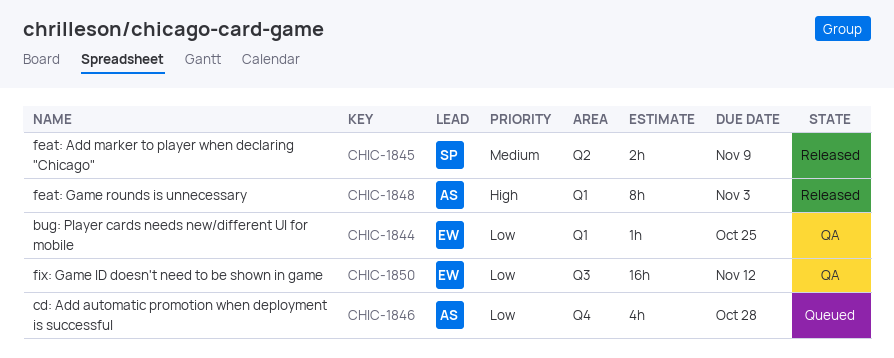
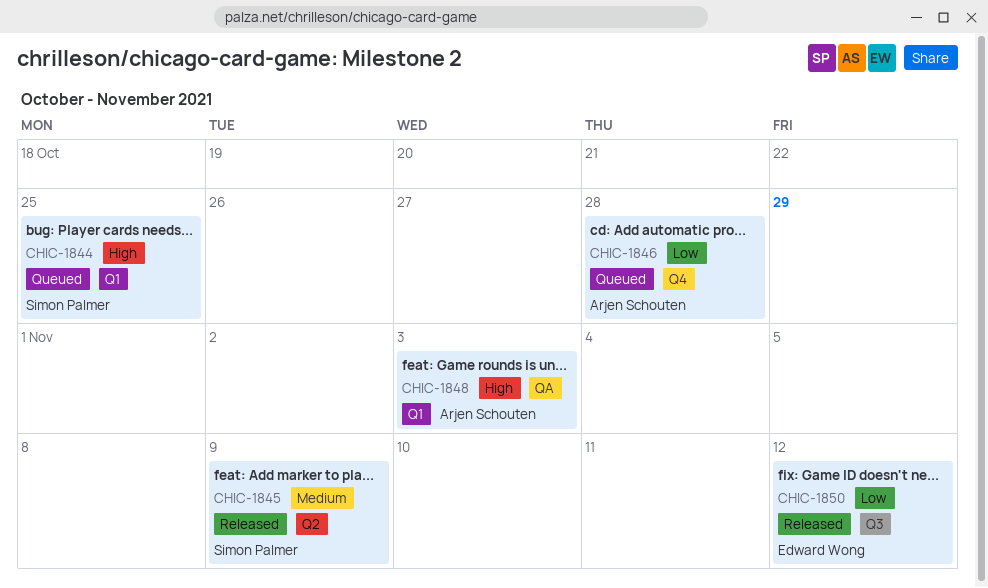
CHIC-1844, status: QA -> Queued
CHIC-1844, owner: Edward Wong -> Simon Palmer
CHIC-1844, priority: Low -> High
CHIC-1848, status: Released -> QA
CHIC-1850, status: QA -> Released

